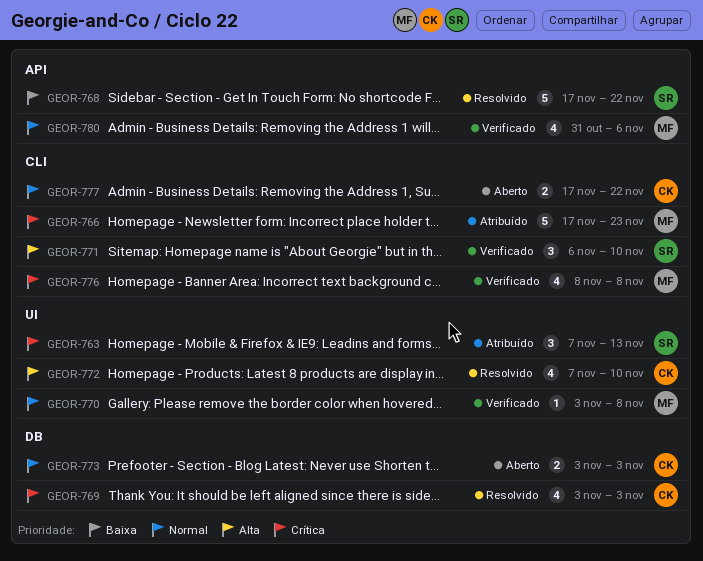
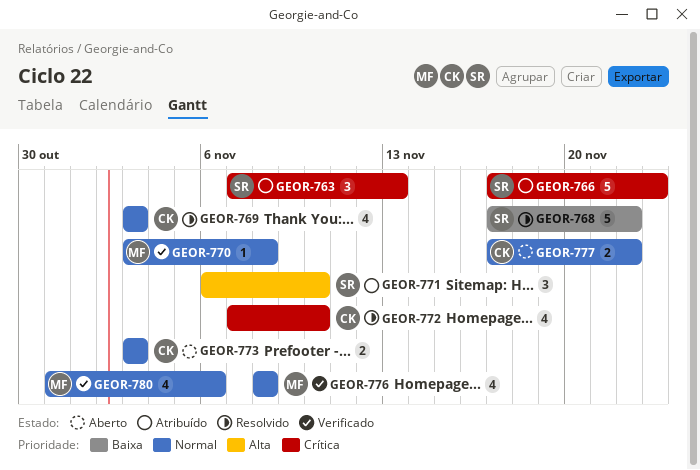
GEOR-766, owner: MF -> SR
GEOR-769, priority: Crítica -> Normal
GEOR-771, status: Verificado -> Atribuído
GEOR-772, priority: Alta -> Crítica
GEOR-776, priority: Crítica -> Normal

